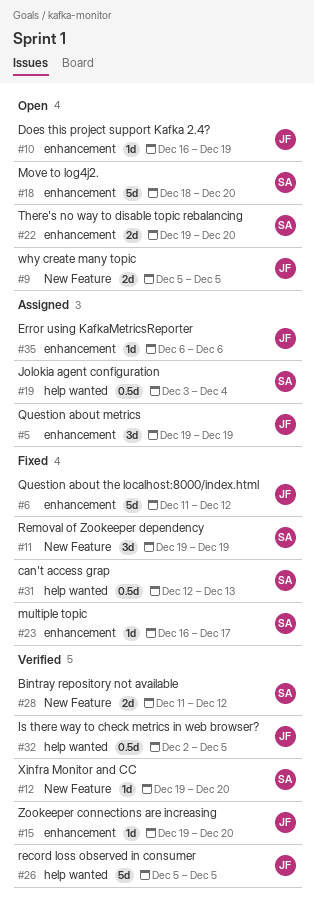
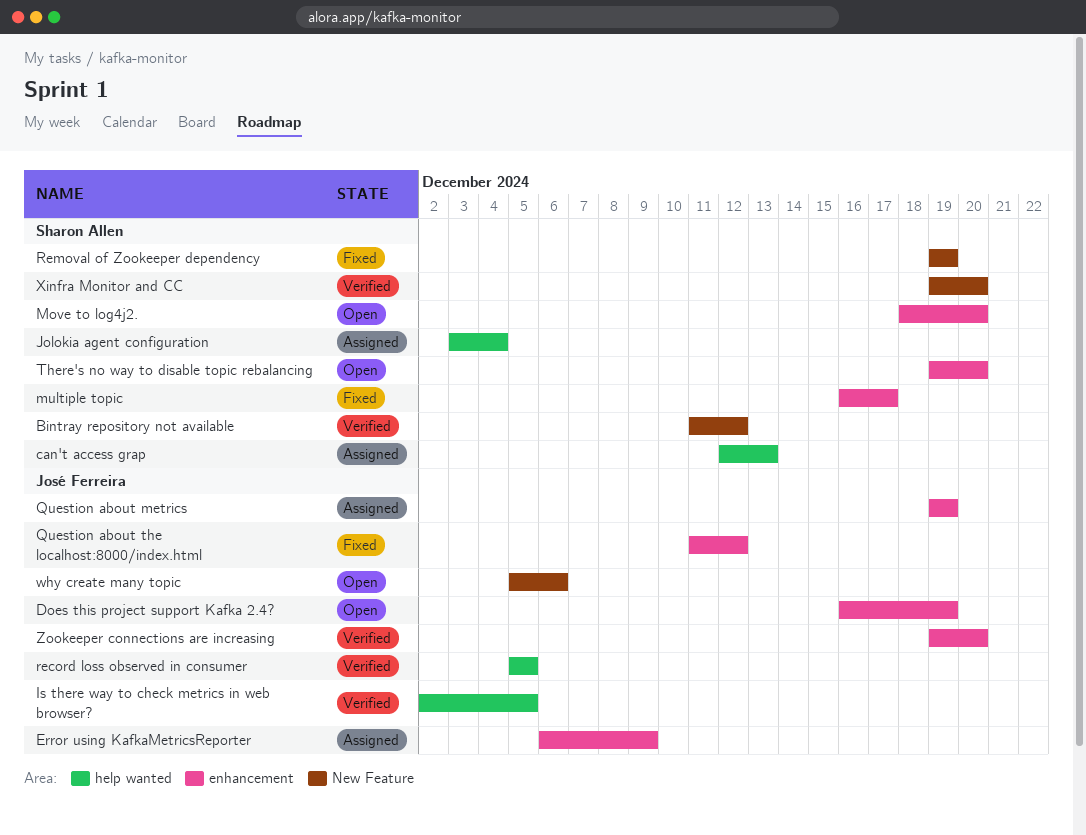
can't access grap, status: Fixed -> Assigned
Error using KafkaMetricsReporter, due: Dec 6 -> Dec 9
why create many topic, due: Dec 5 -> Dec 6

